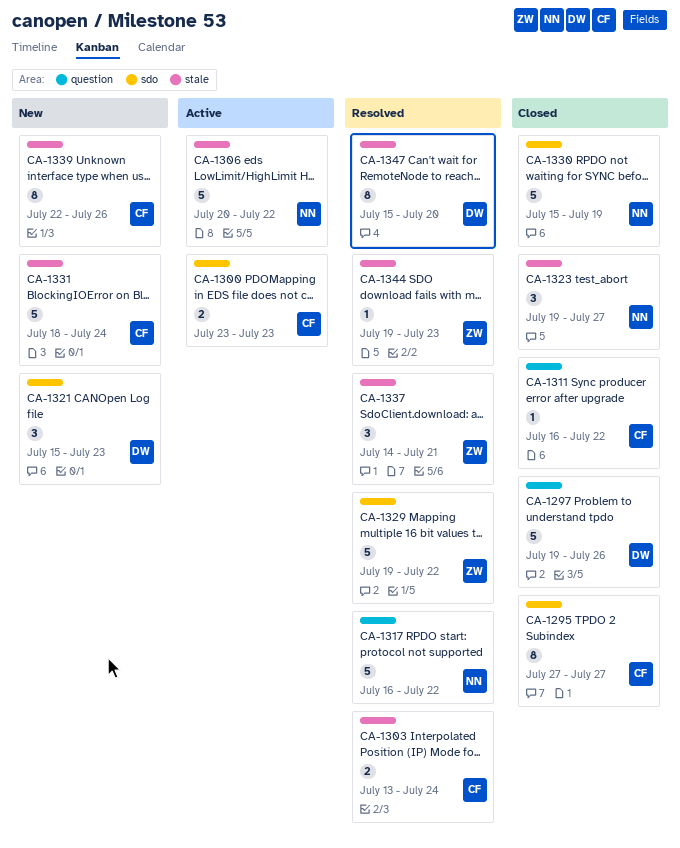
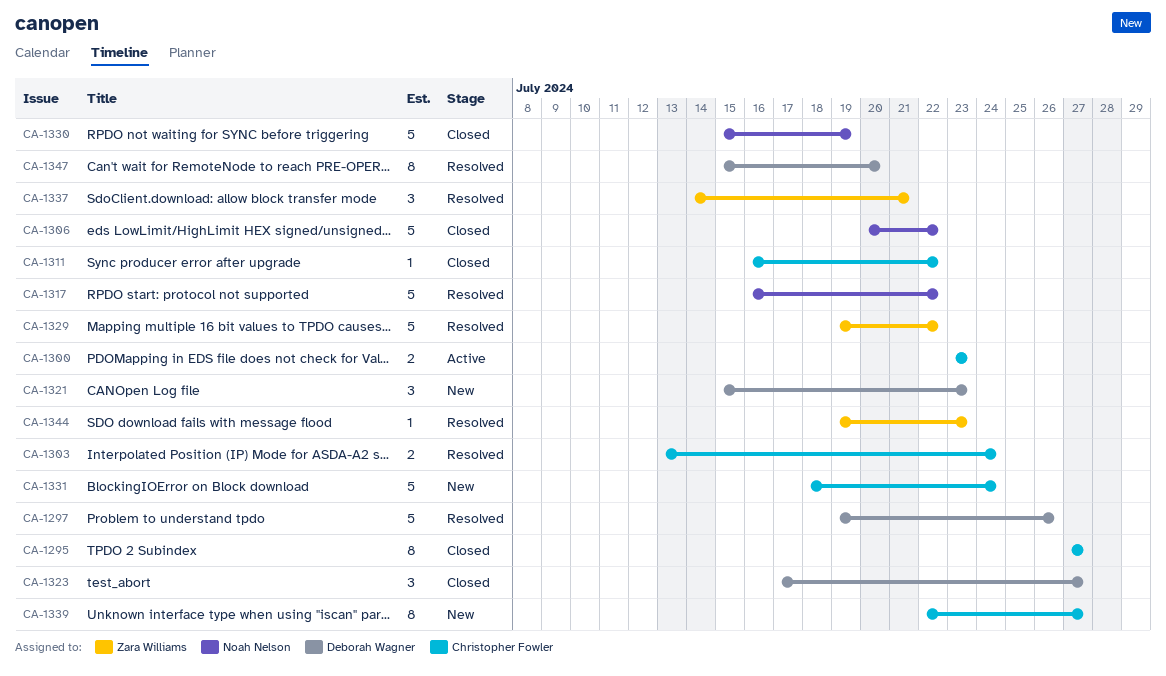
CA-1297, status: Closed -> Resolved
CA-1306, status: Active -> Closed
CA-1323, owner: Noah Nelson -> Deborah Wagner
CA-1323, start: Jul 19 -> Jul 17
CA-1339, due: Jul 26 -> Jul 27

